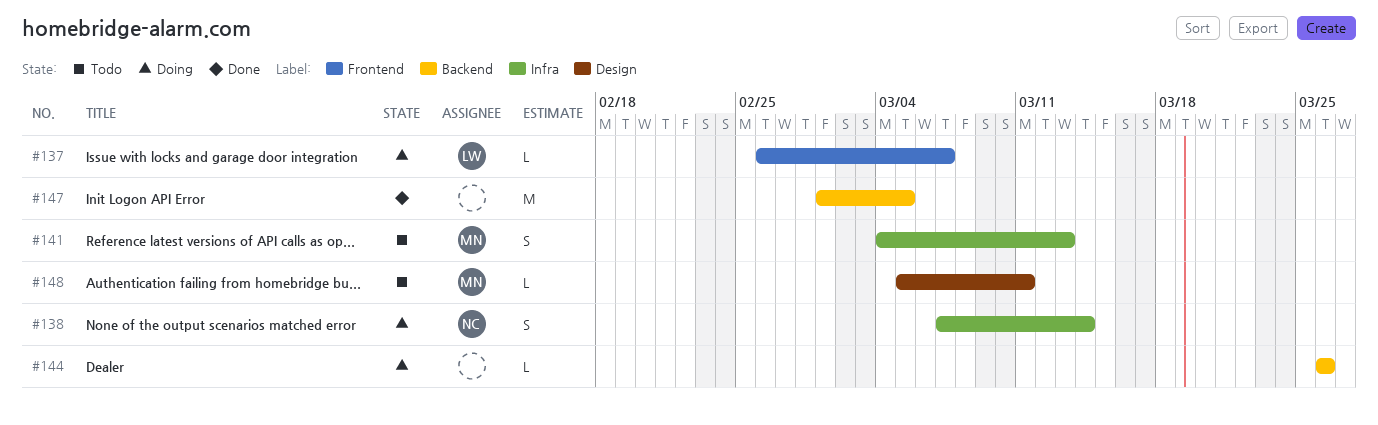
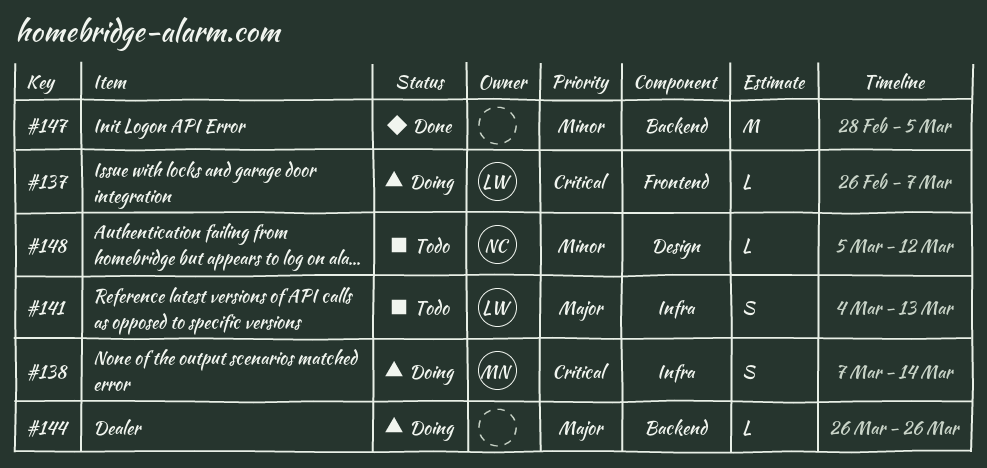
#138, owner: NC -> MN
#141, owner: MN -> LW
#147, start: Mar 1 -> Feb 28
#148, owner: MN -> NC
#148, due: Mar 11 -> Mar 12

